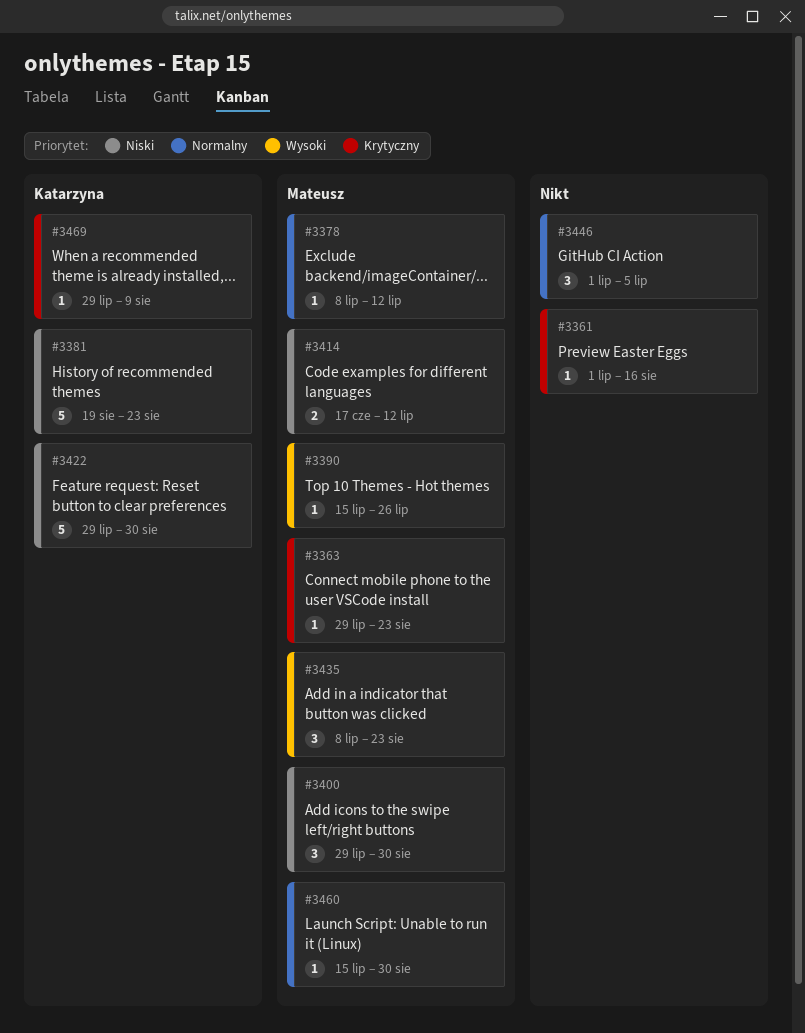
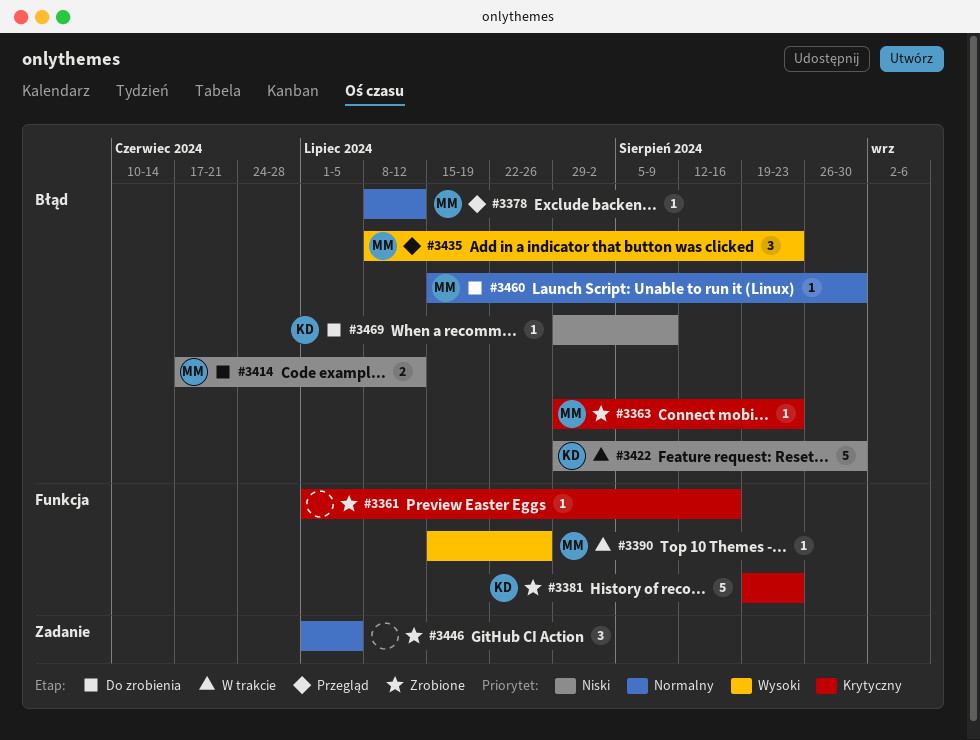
#3381, priority: Niski -> Krytyczny
#3400: present -> none
#3469, priority: Krytyczny -> Niski

